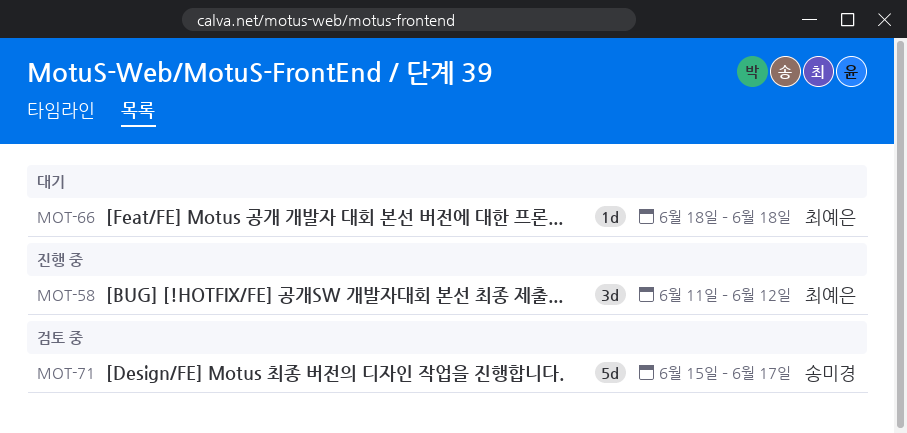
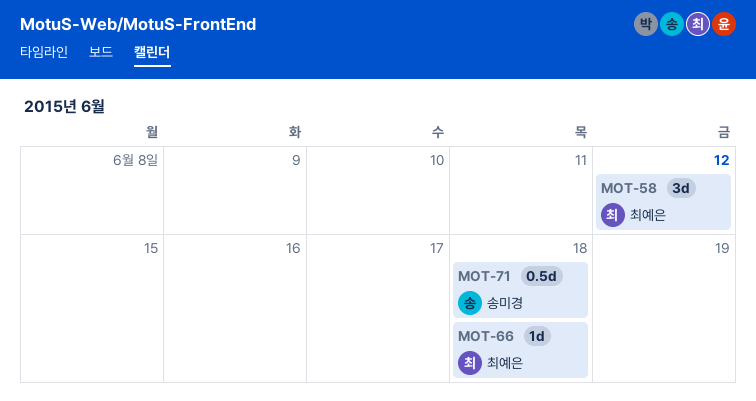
MOT-71, estimate: 5d -> 0.5d
MOT-71, due: Jun 17 -> Jun 18

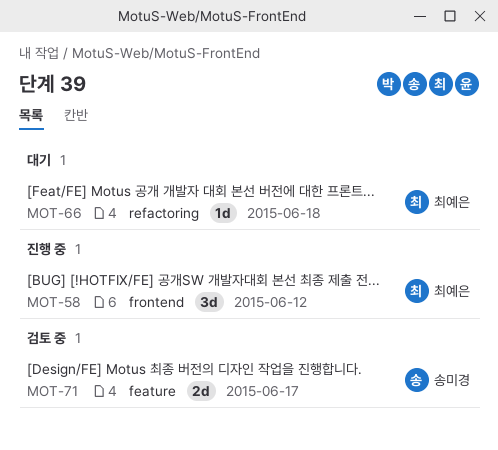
MOT-71, estimate: 0.5d -> 2d
MOT-71, due: Jun 18 -> Jun 17

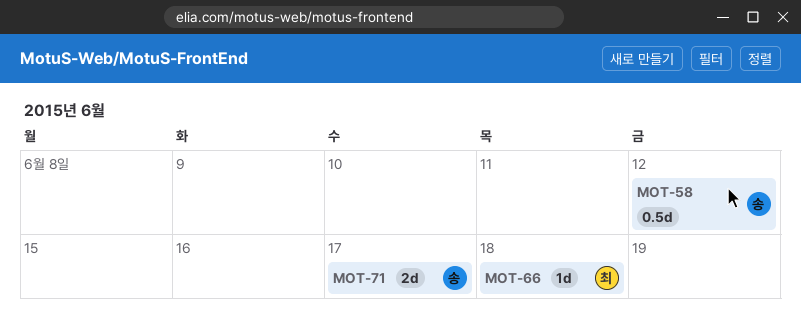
MOT-58, owner: 최예은 -> 송미경
MOT-58, estimate: 3d -> 0.5d

